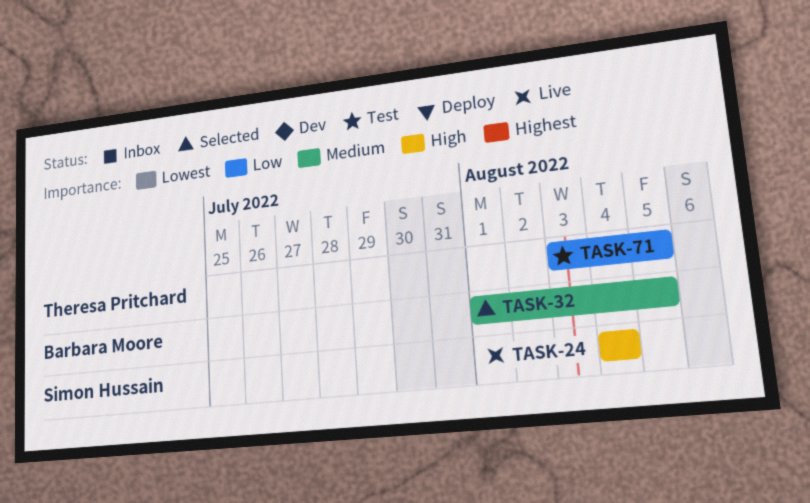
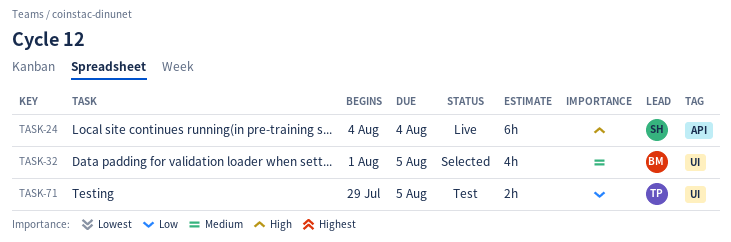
TASK-71, start: Aug 3 -> Jul 29

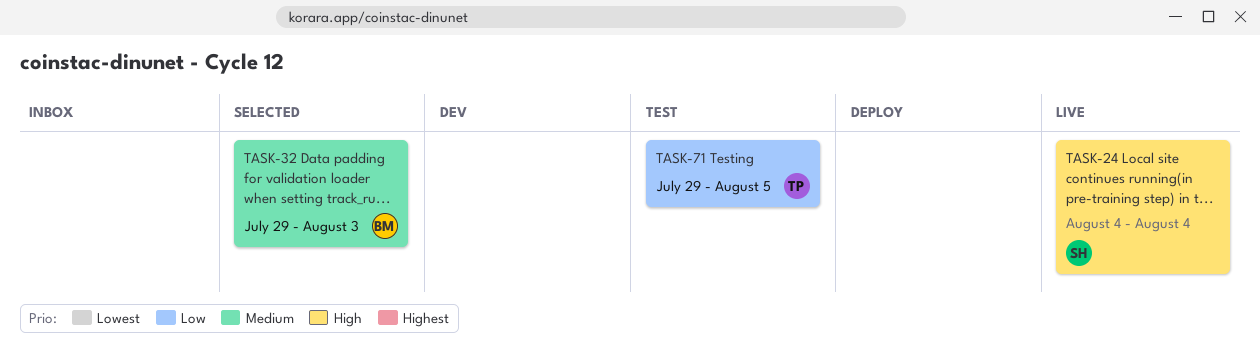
TASK-32, start: Aug 1 -> Jul 29
TASK-32, due: Aug 5 -> Aug 3

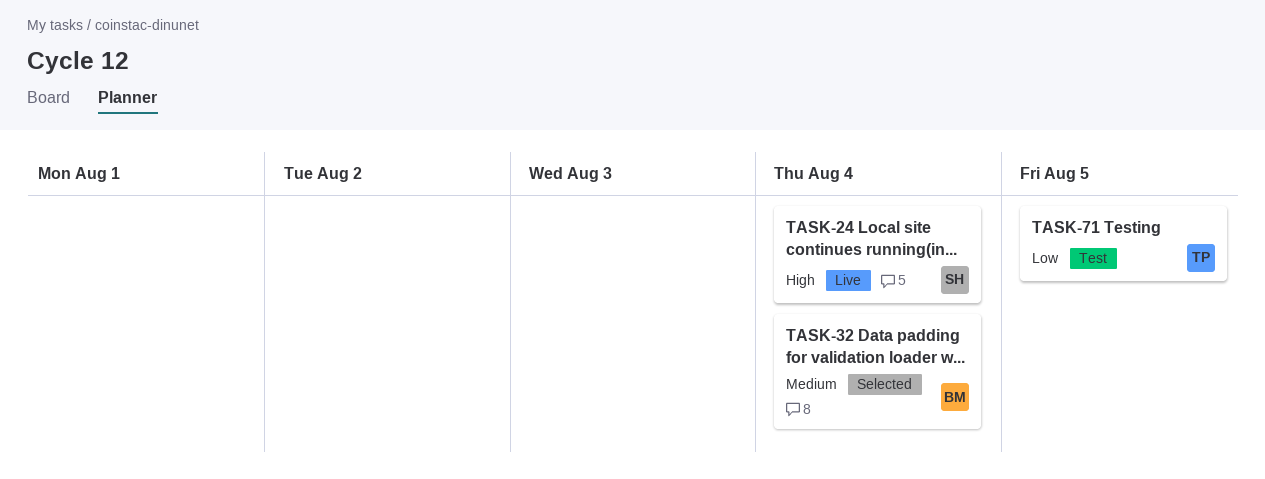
TASK-32, due: Aug 3 -> Aug 4

